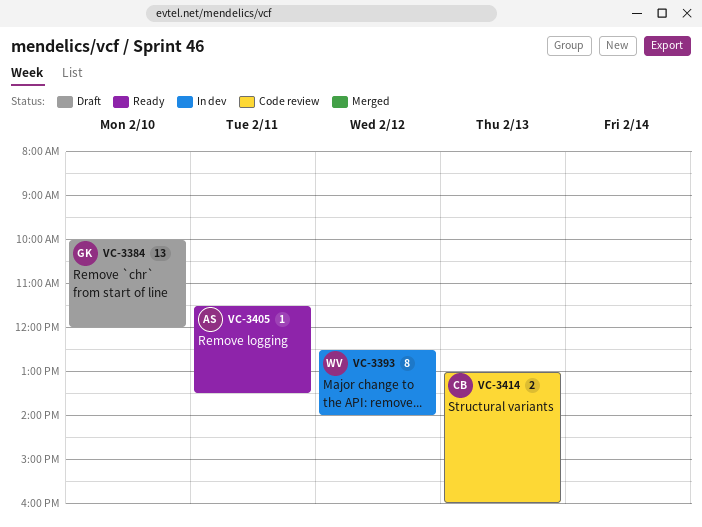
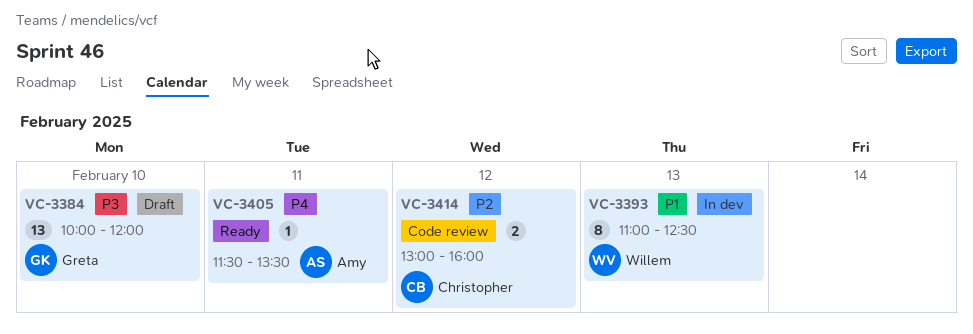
VC-3393, day: Feb 12 -> Feb 13
VC-3393, begins: 12:30 -> 11:00
VC-3393, ends: 14:00 -> 12:30
VC-3414, day: Feb 13 -> Feb 12

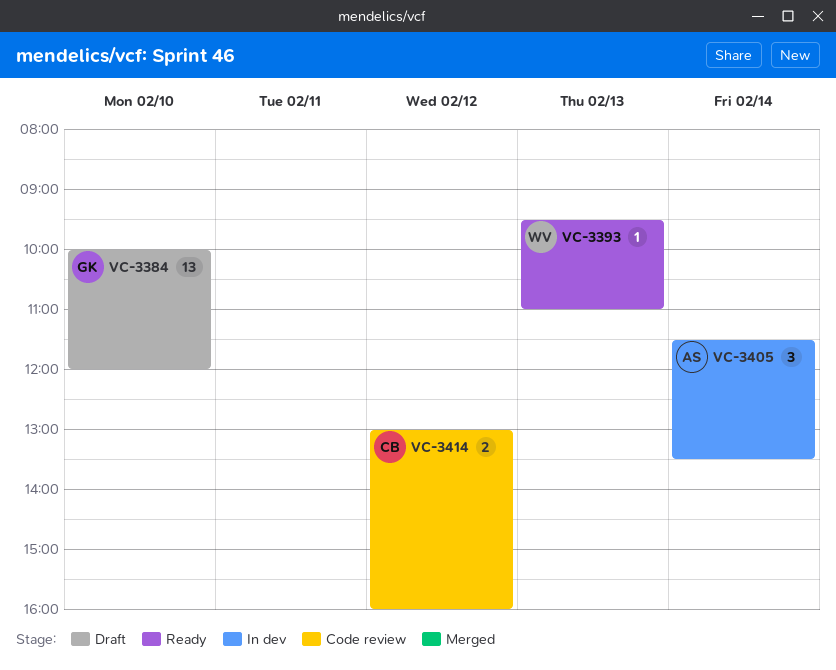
VC-3393, status: In dev -> Ready
VC-3393, estimate: 8 -> 1
VC-3393, begins: 11:00 -> 09:30
VC-3393, ends: 12:30 -> 11:00
VC-3405, status: Ready -> In dev
VC-3405, estimate: 1 -> 3
VC-3405, day: Feb 11 -> Feb 14

